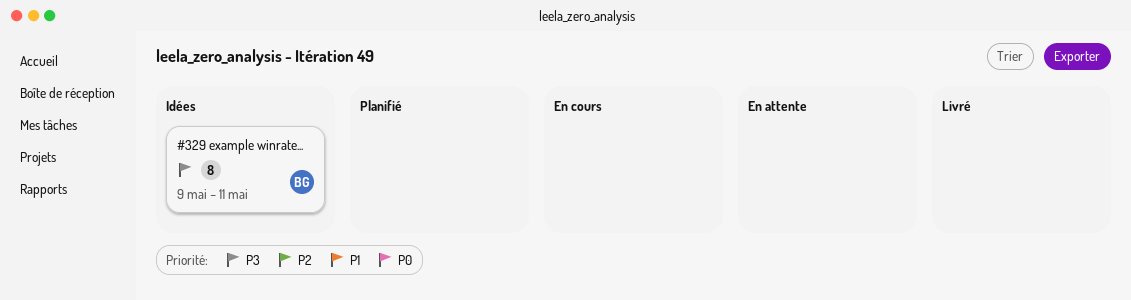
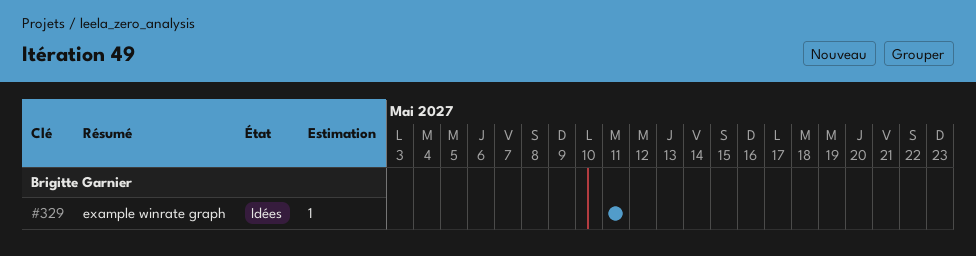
#329, estimate: 8 -> 1
#329, start: May 9 -> May 11

